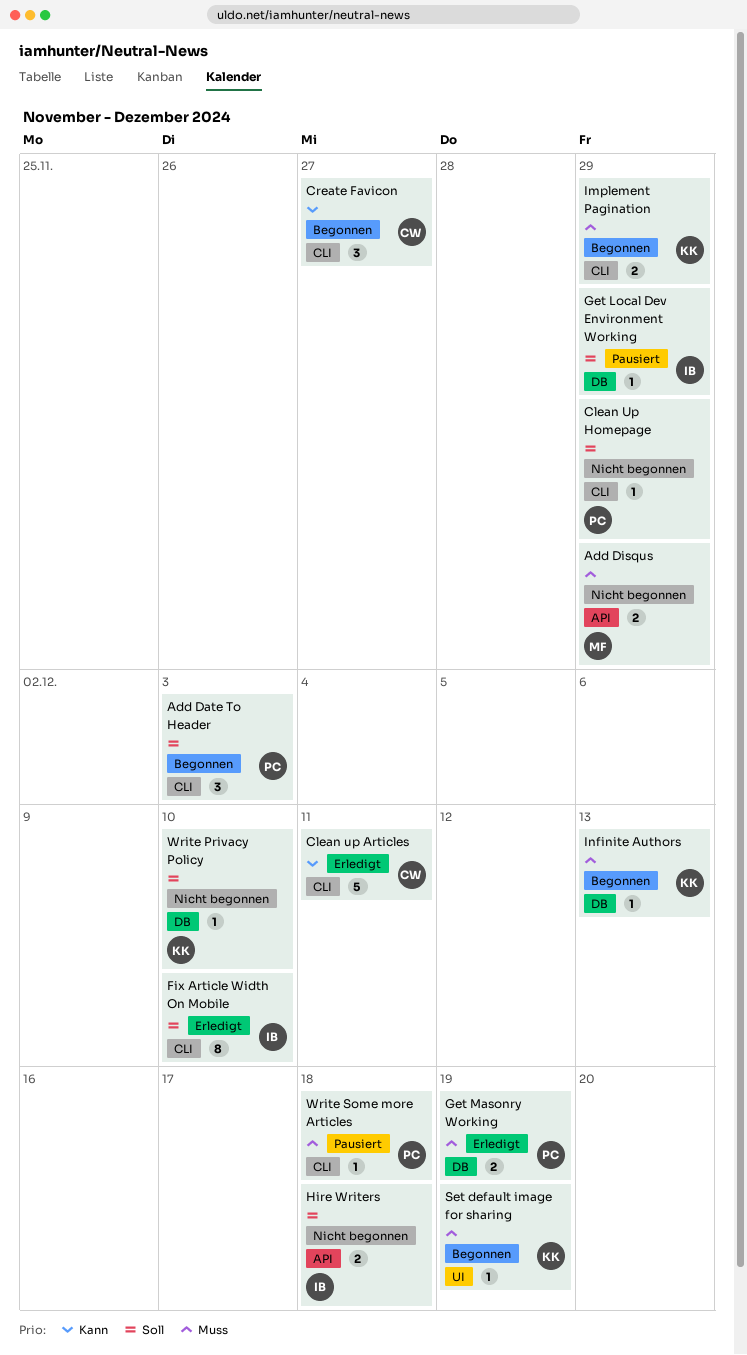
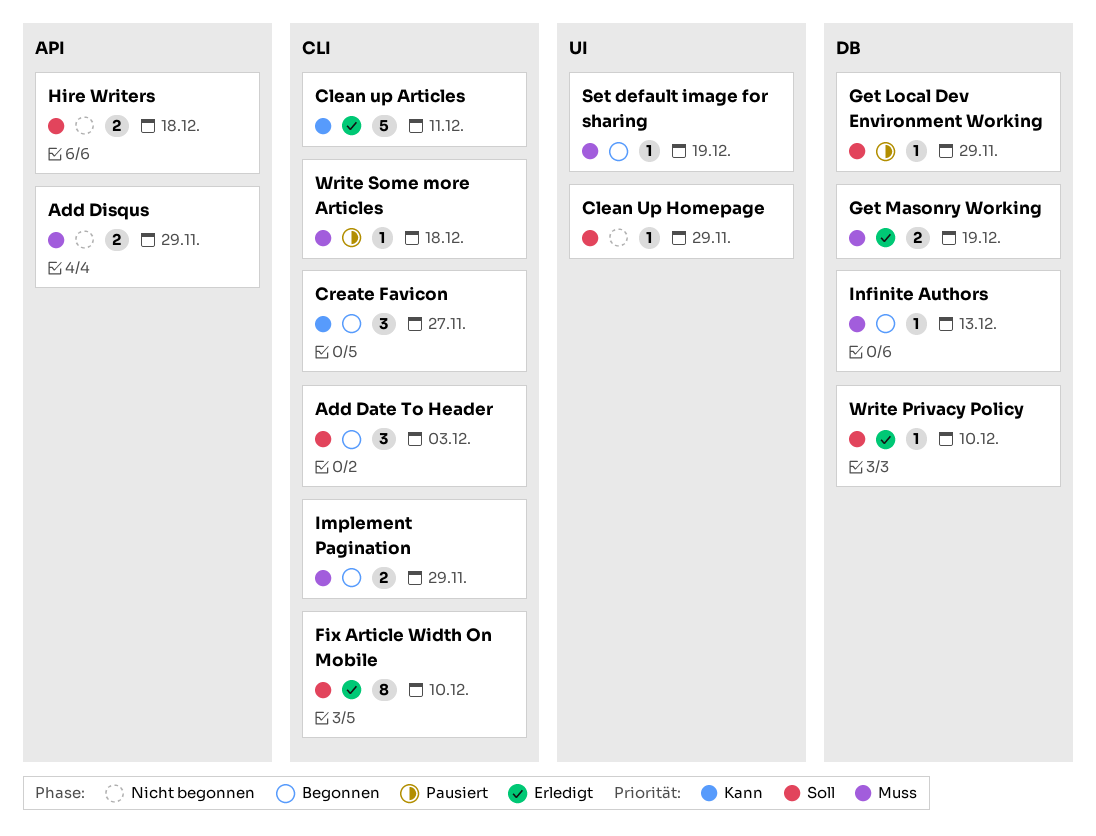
Clean Up Homepage, label: CLI -> UI
Write Privacy Policy, status: Nicht begonnen -> Erledigt

